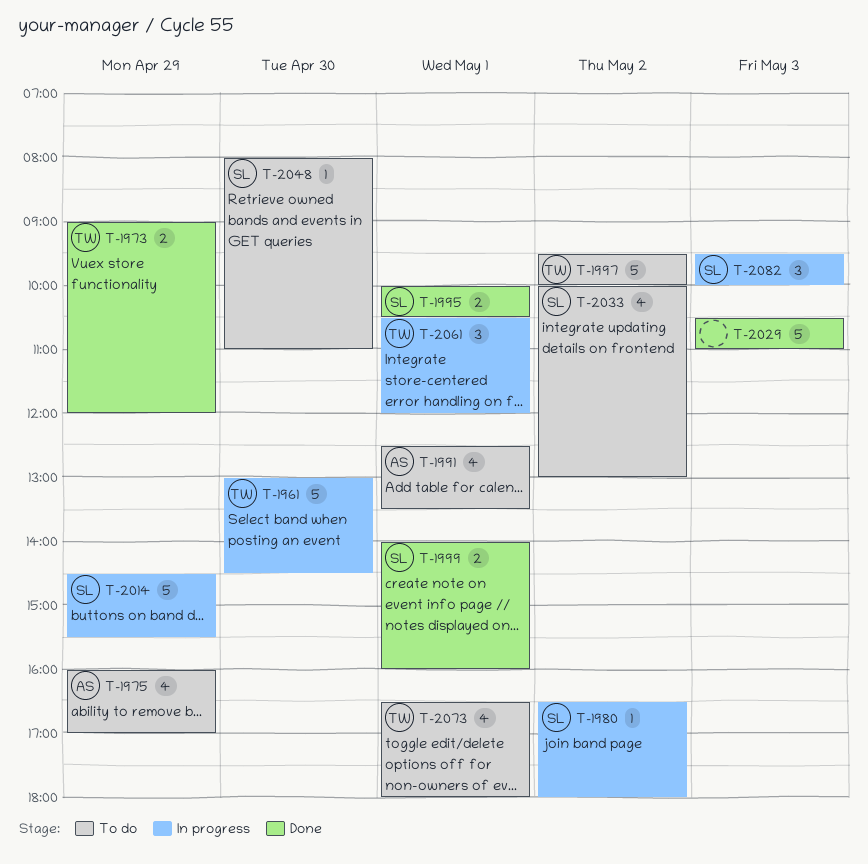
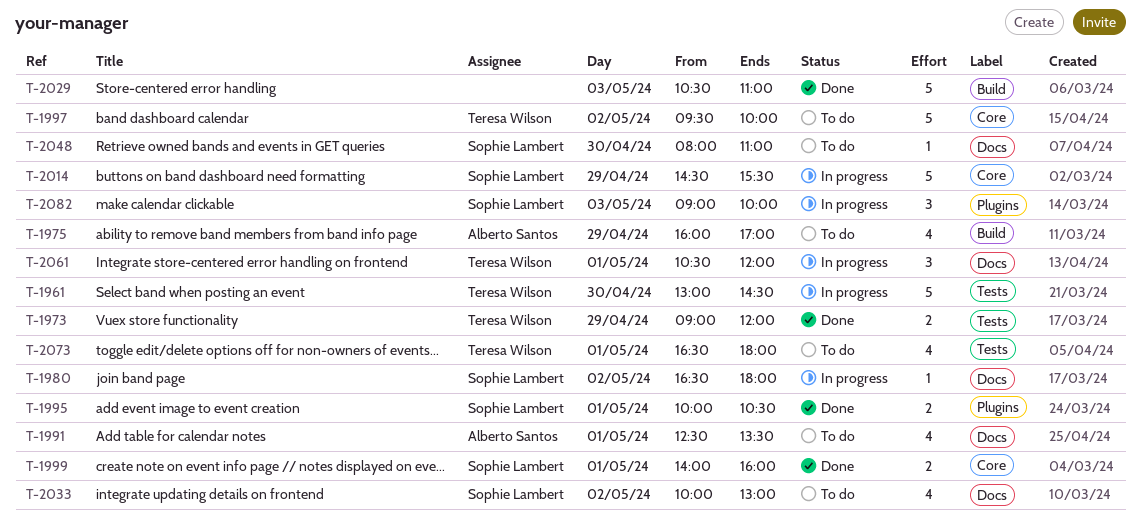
T-2082, begins: 09:30 -> 09:00

